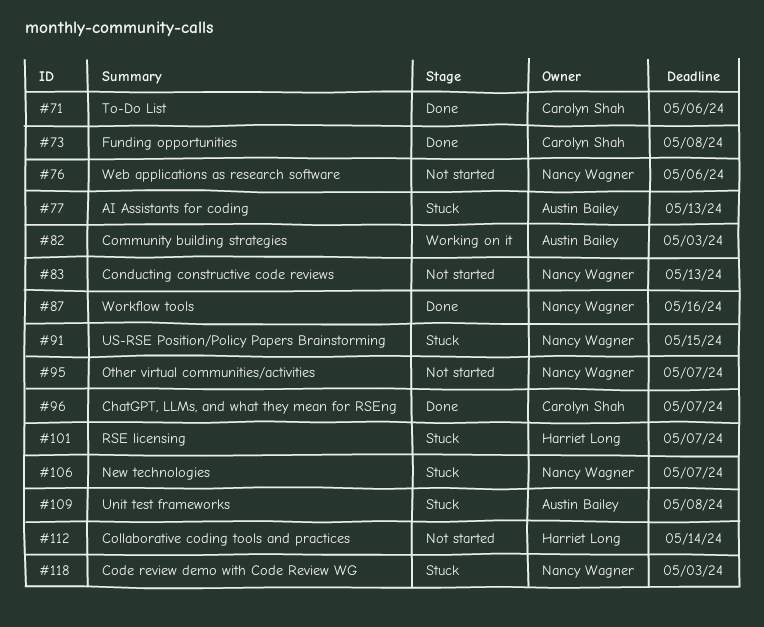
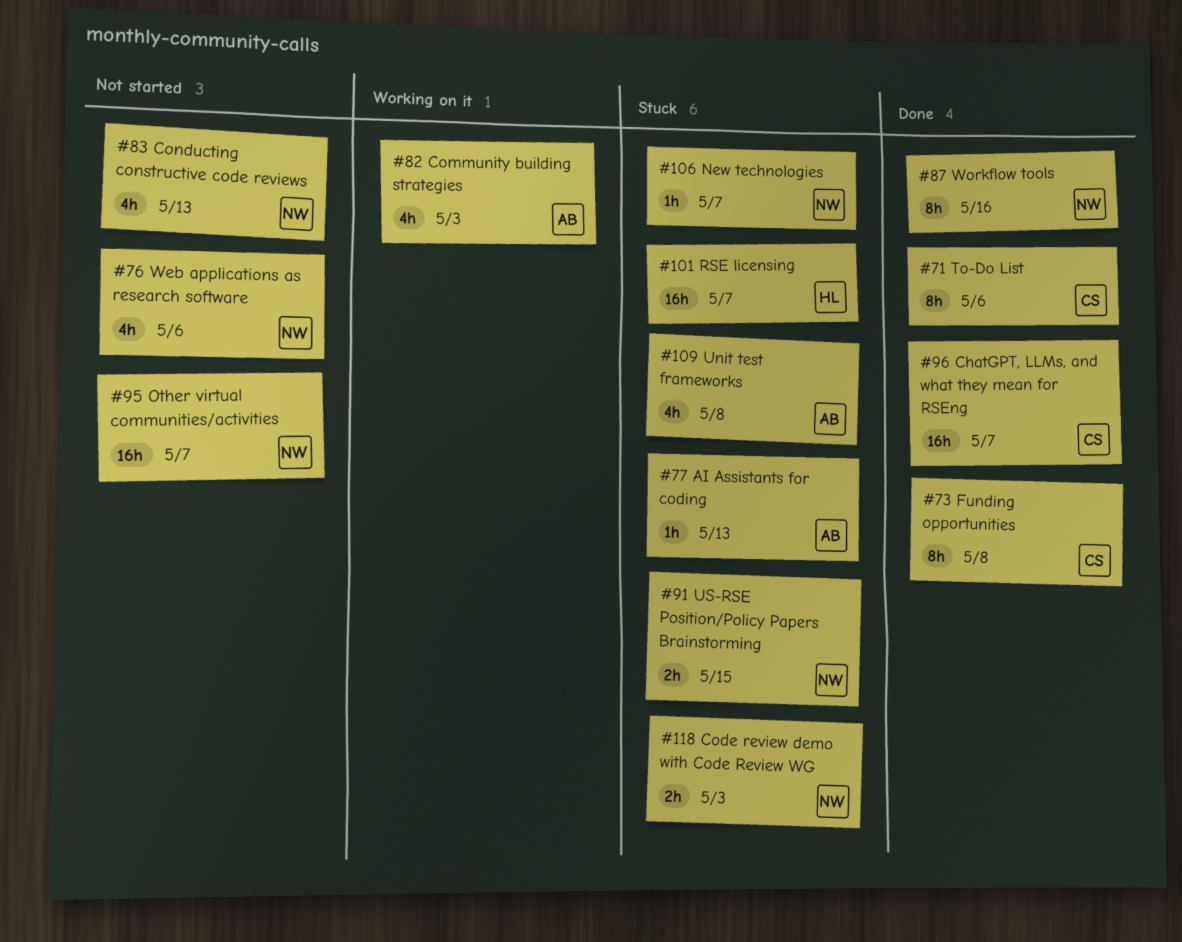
#112: present -> none

